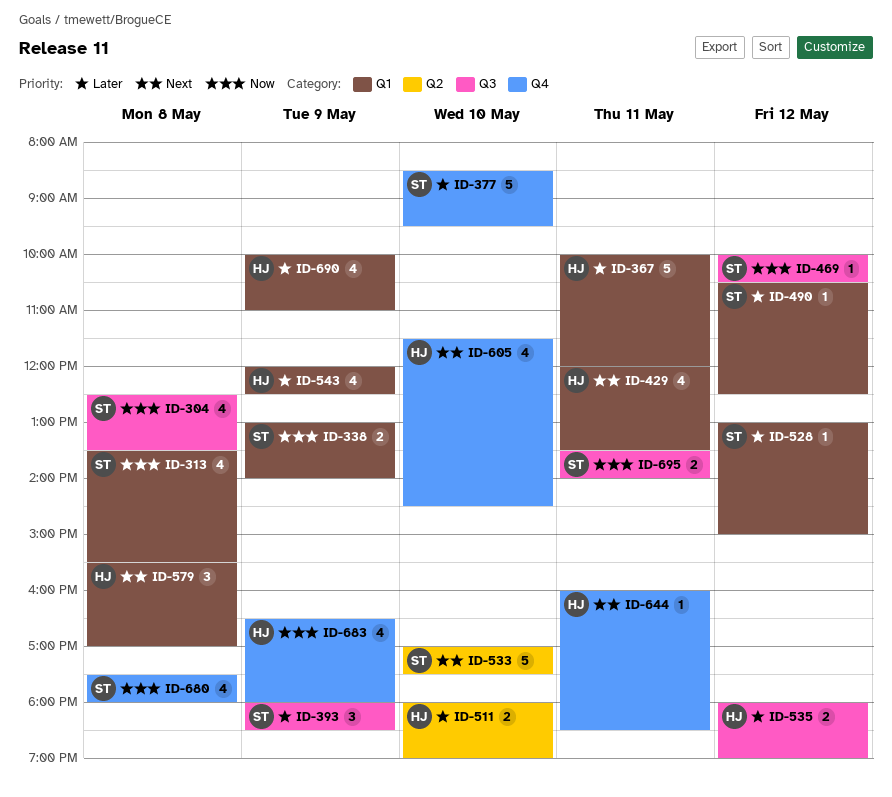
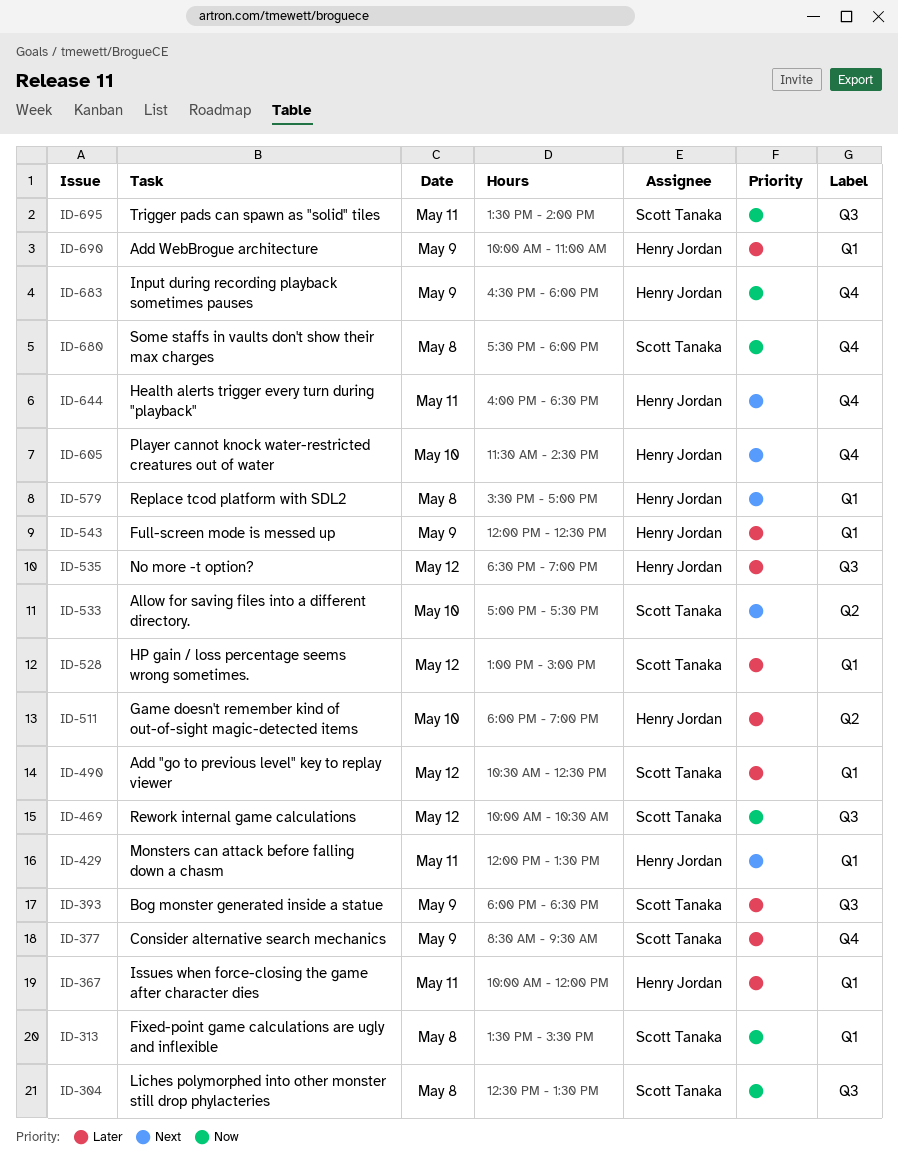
ID-338: present -> none
ID-377, day: May 10 -> May 9
ID-535, begins: 18:00 -> 18:30

